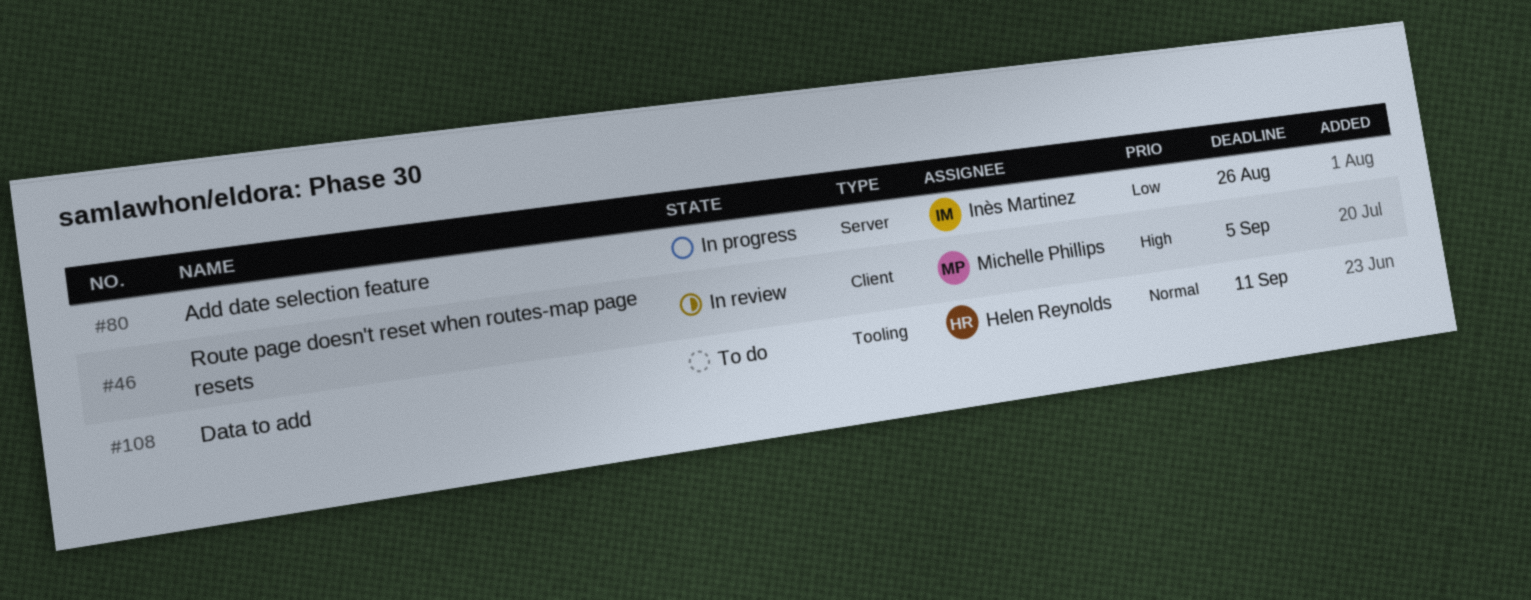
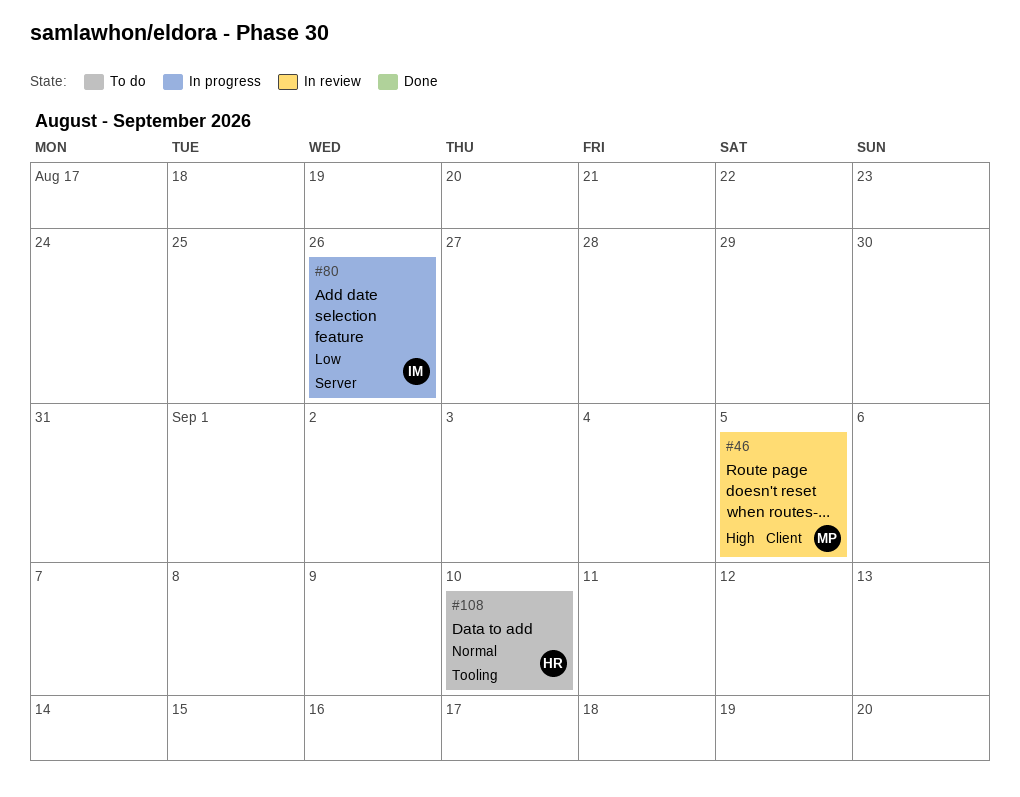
#108, due: Sep 11 -> Sep 10

